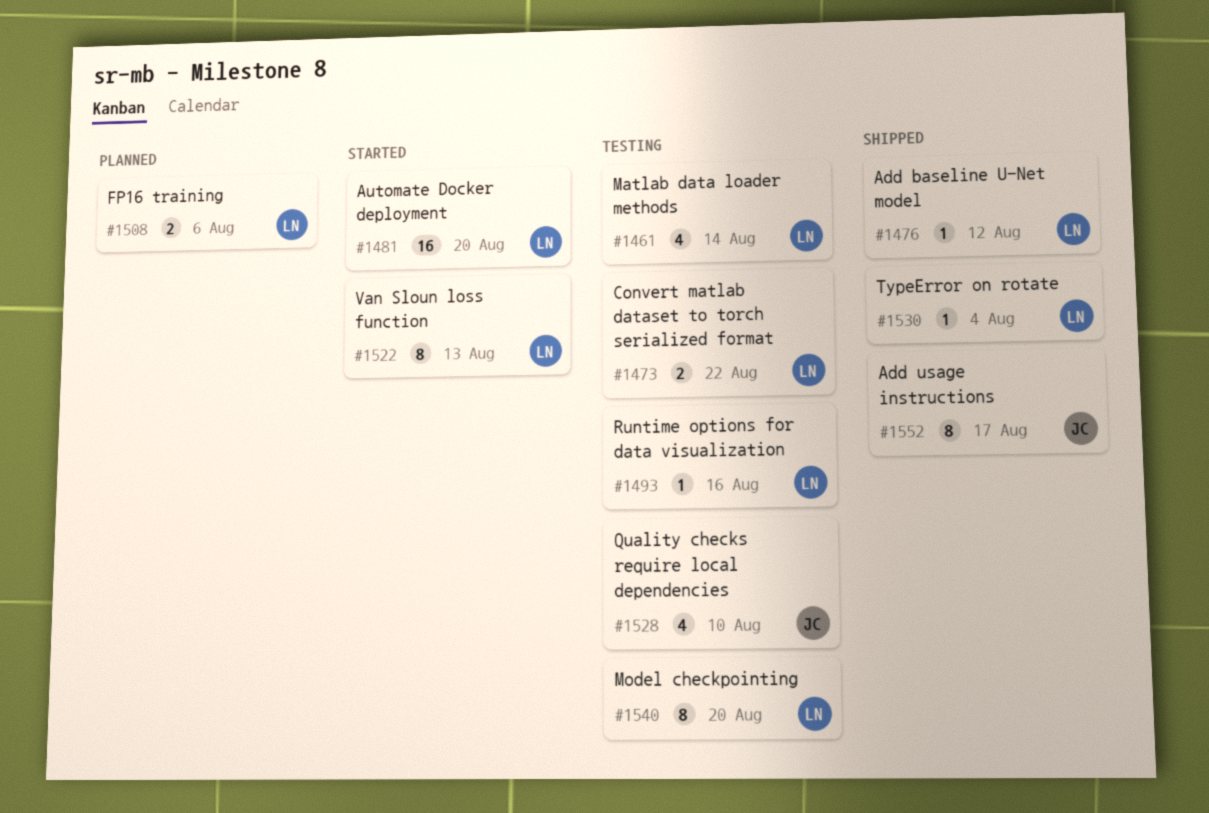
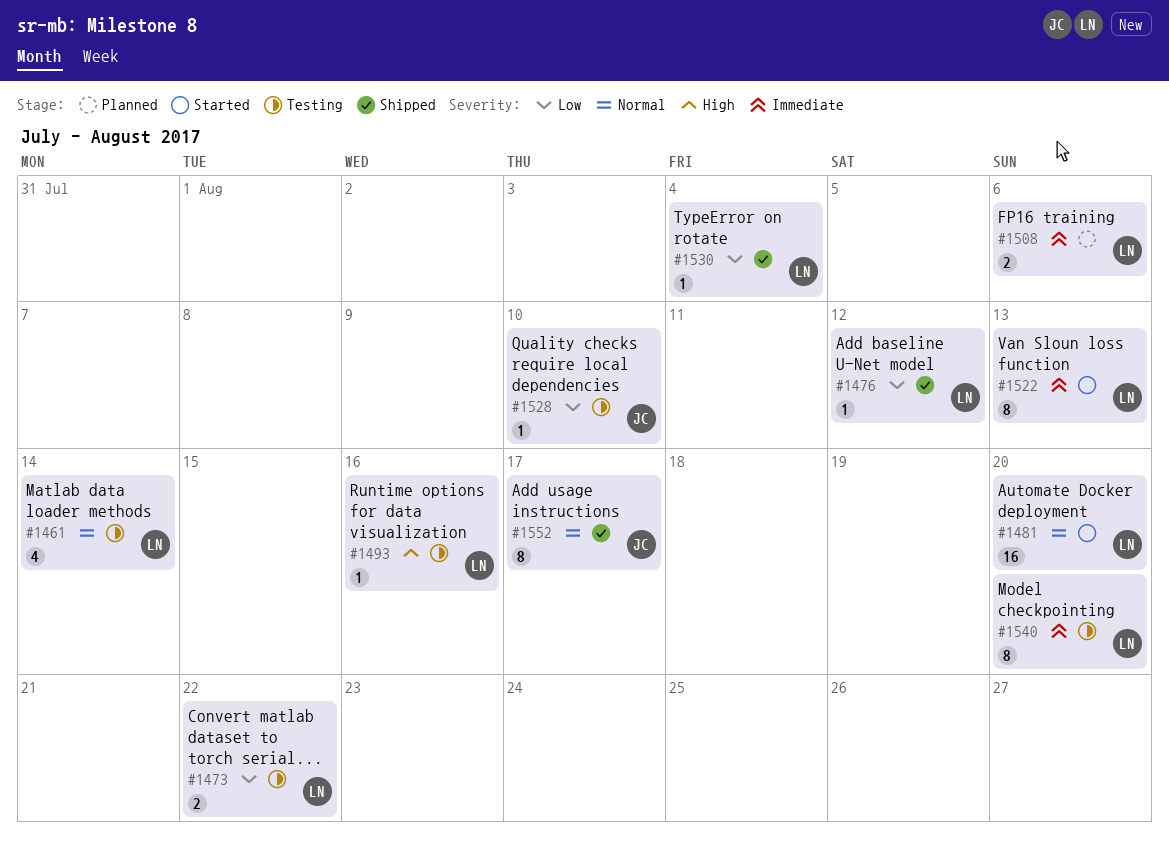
#1528, estimate: 4 -> 1

